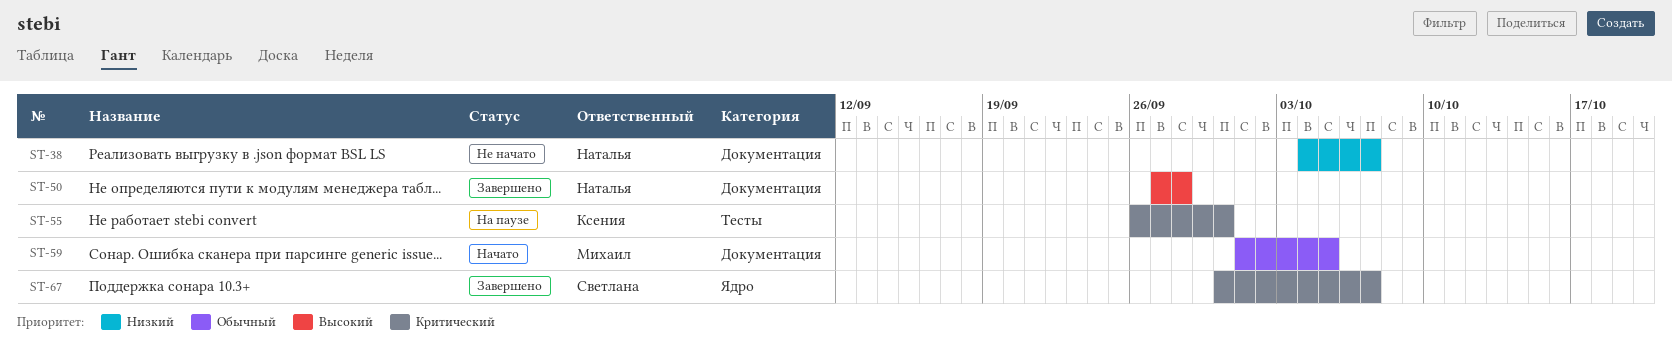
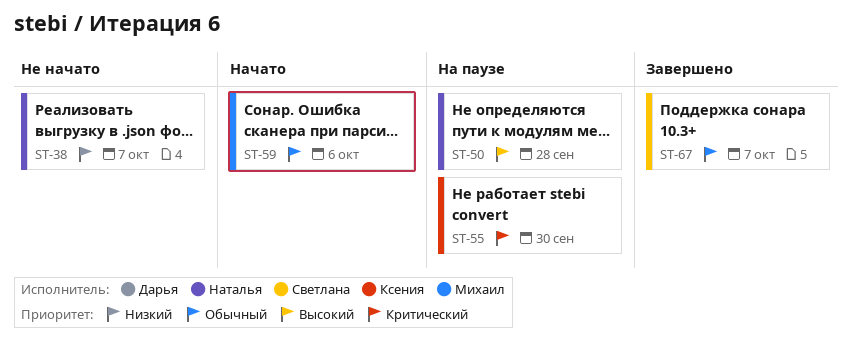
ST-50, status: Завершено -> На паузе
ST-59, due: Oct 5 -> Oct 6
ST-67, priority: Критический -> Обычный

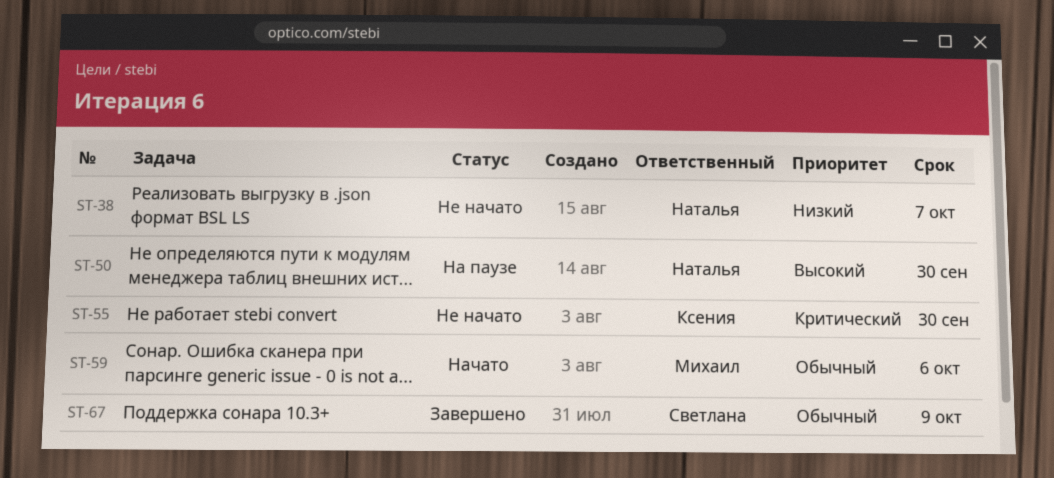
ST-50, due: Sep 28 -> Sep 30
ST-55, status: На паузе -> Не начато
ST-67, due: Oct 7 -> Oct 9

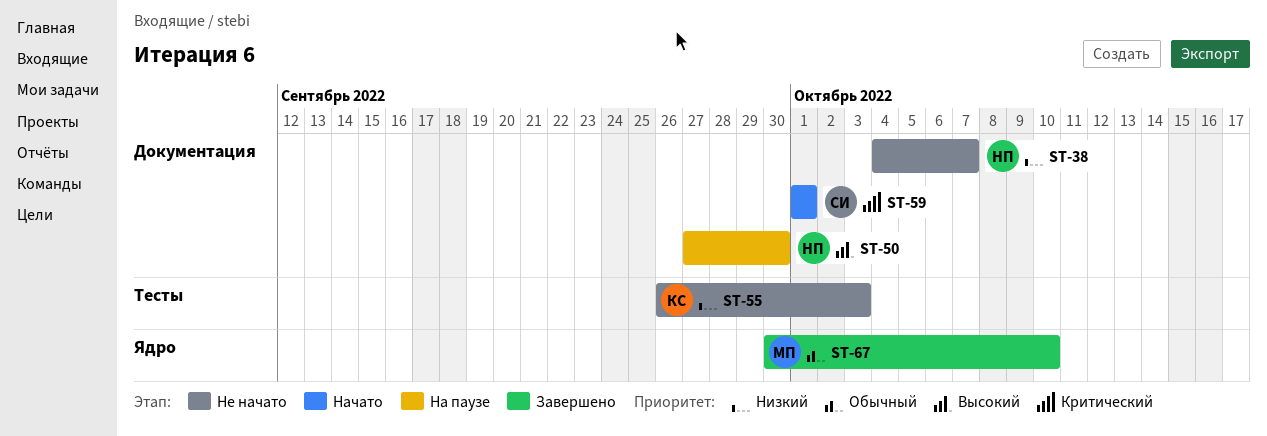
ST-55, priority: Критический -> Низкий
ST-55, due: Sep 30 -> Oct 3
ST-59, owner: Михаил -> Светлана
ST-59, priority: Обычный -> Критический
ST-59, due: Oct 6 -> Oct 1
ST-67, owner: Светлана -> Михаил
ST-67, due: Oct 9 -> Oct 10

